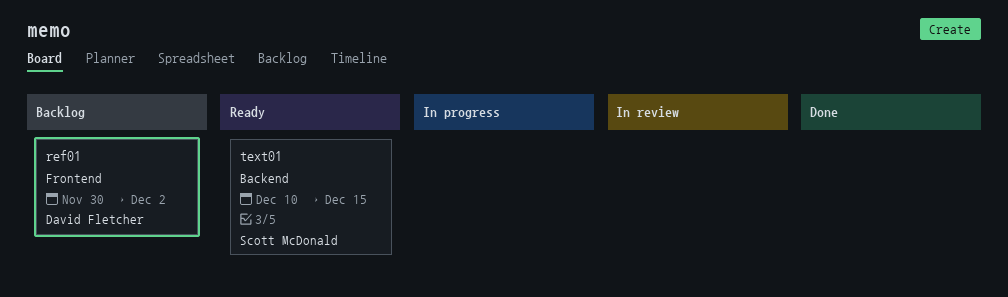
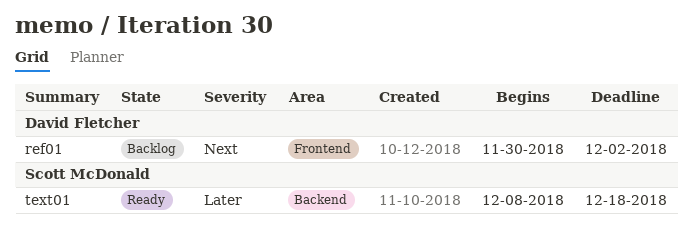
text01, start: Dec 10 -> Dec 8
text01, due: Dec 15 -> Dec 18

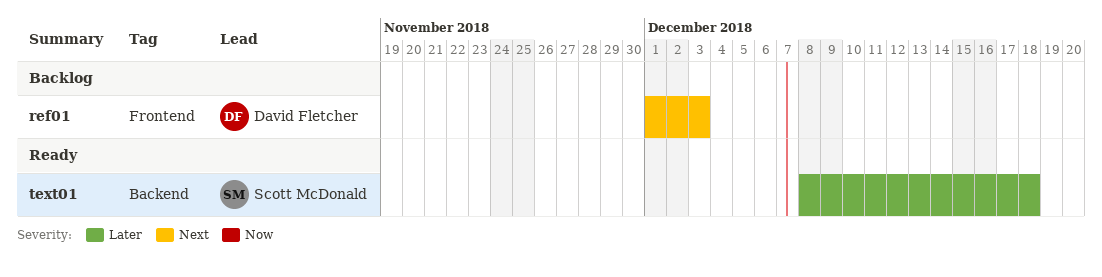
ref01, start: Nov 30 -> Dec 1
ref01, due: Dec 2 -> Dec 3

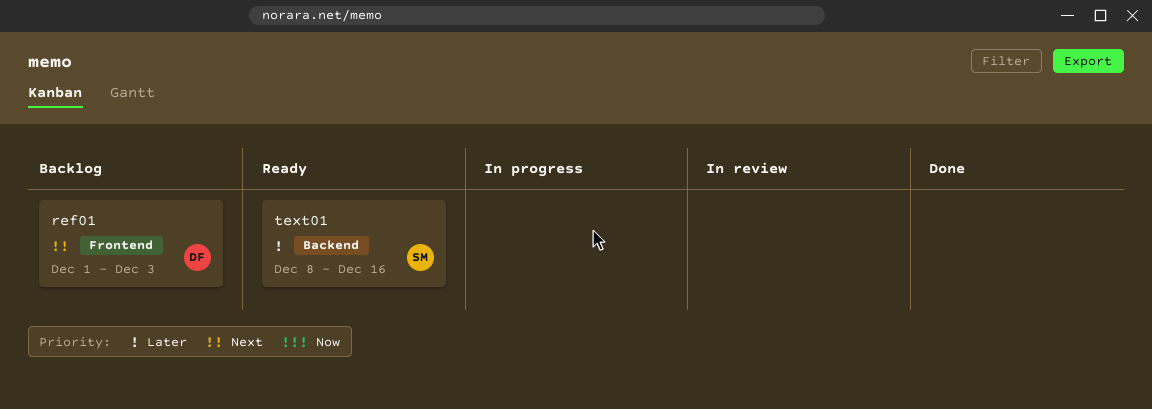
text01, due: Dec 18 -> Dec 16

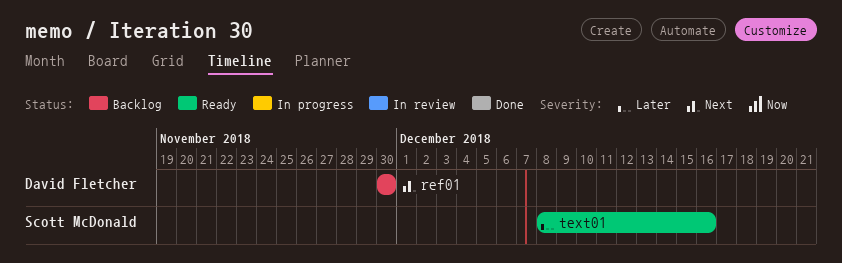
ref01, start: Dec 1 -> Nov 30
ref01, due: Dec 3 -> Nov 30

